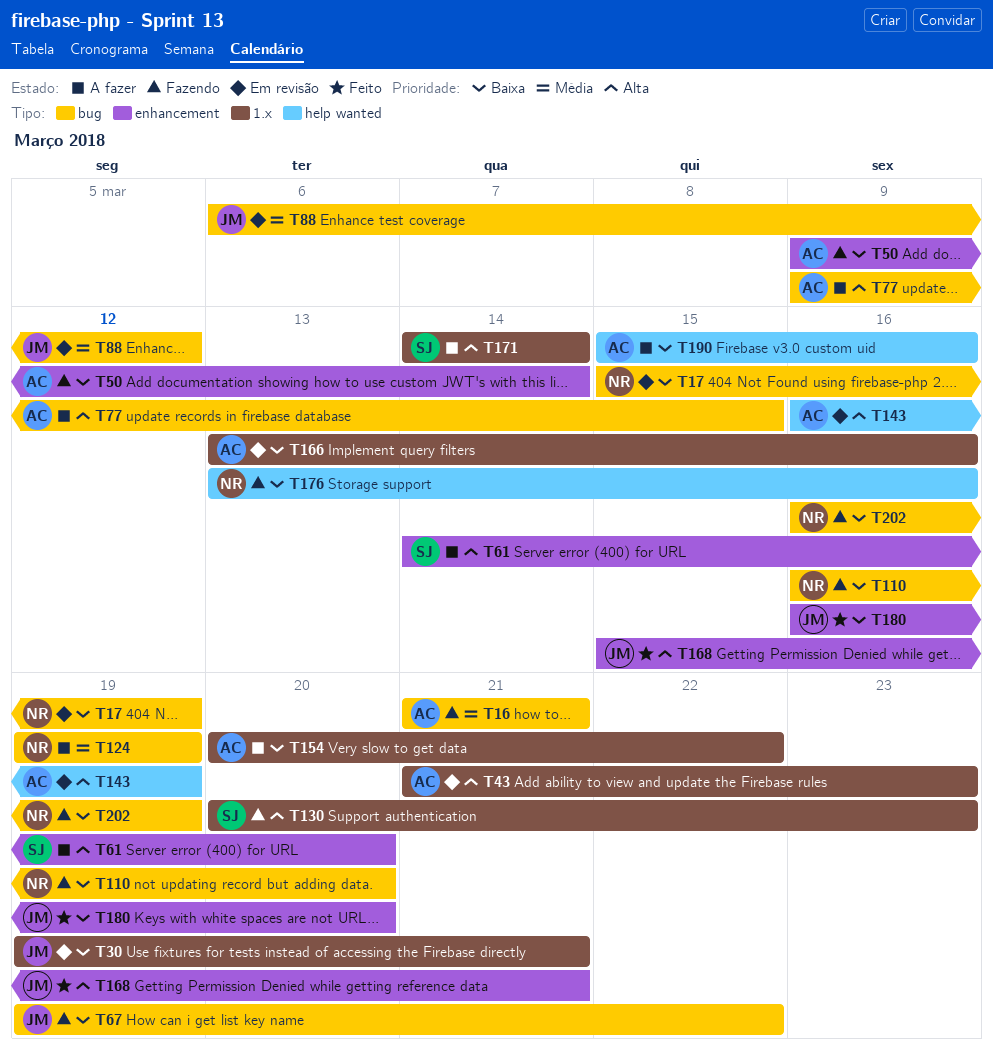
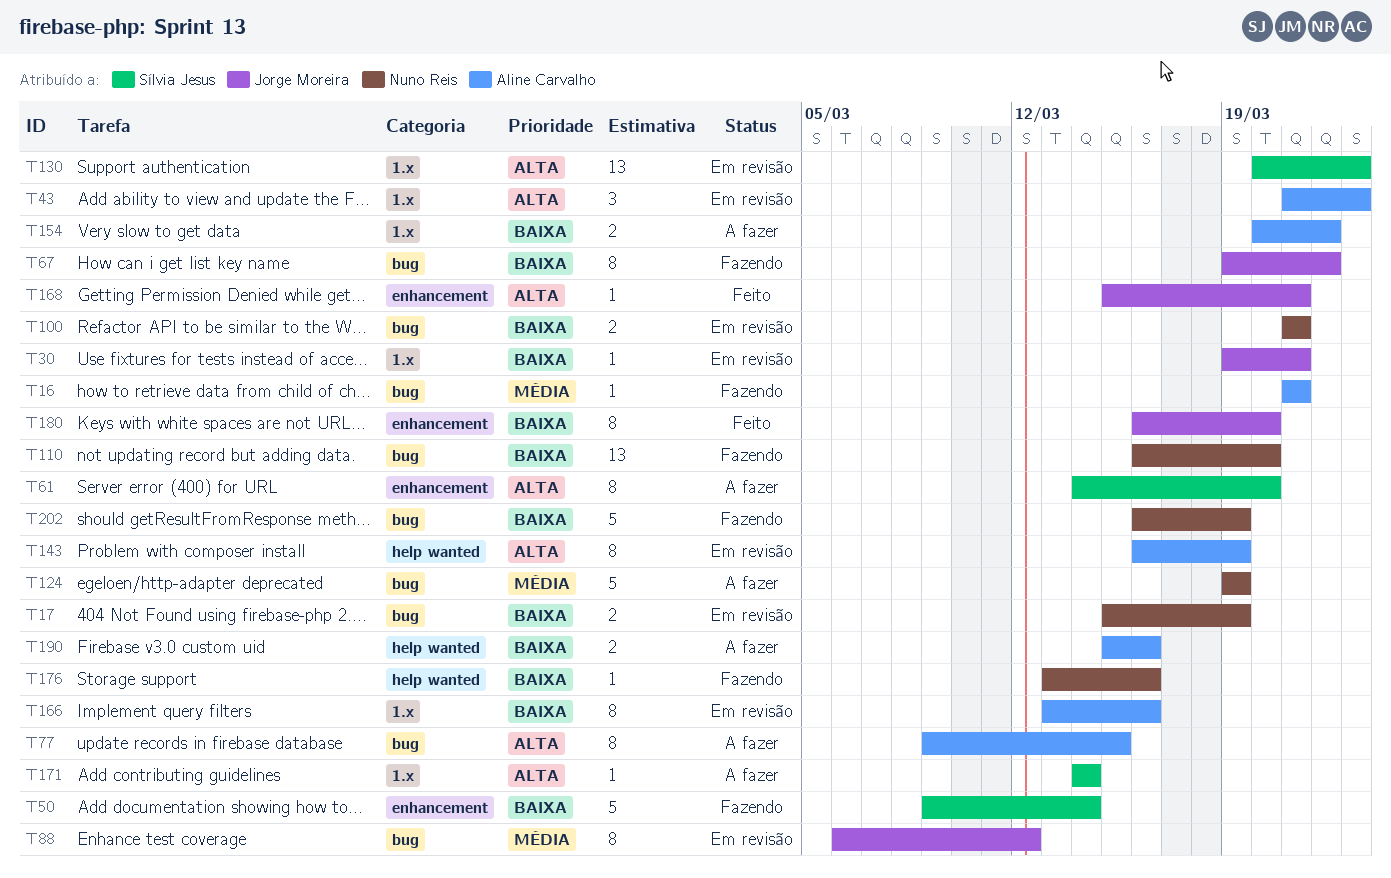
T50, owner: Aline Carvalho -> Sílvia Jesus
T100: none -> present
T130, status: Fazendo -> Em revisão

